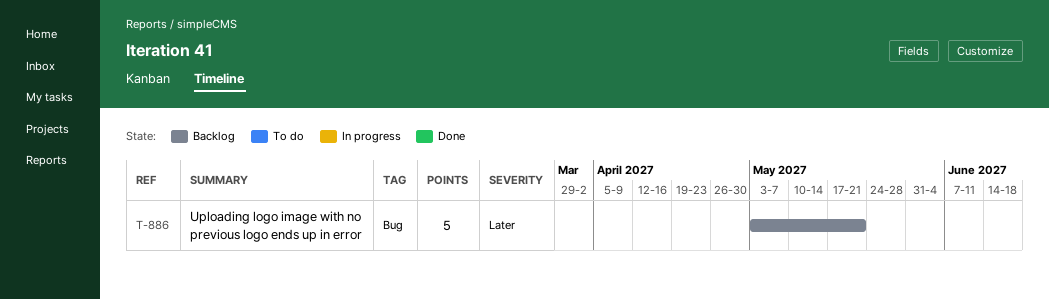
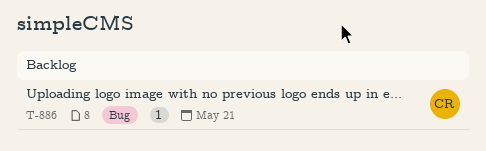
T-886, estimate: 5 -> 1

